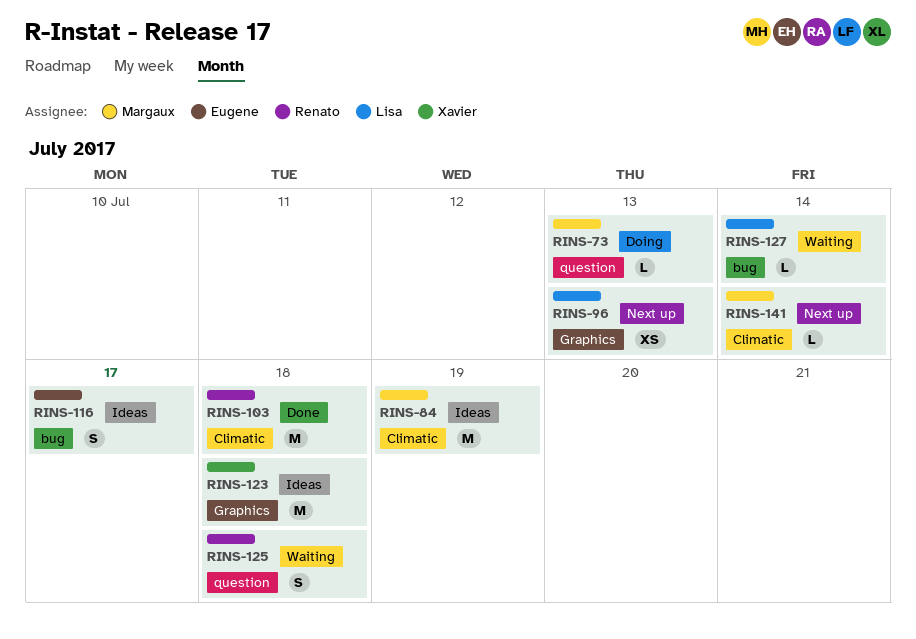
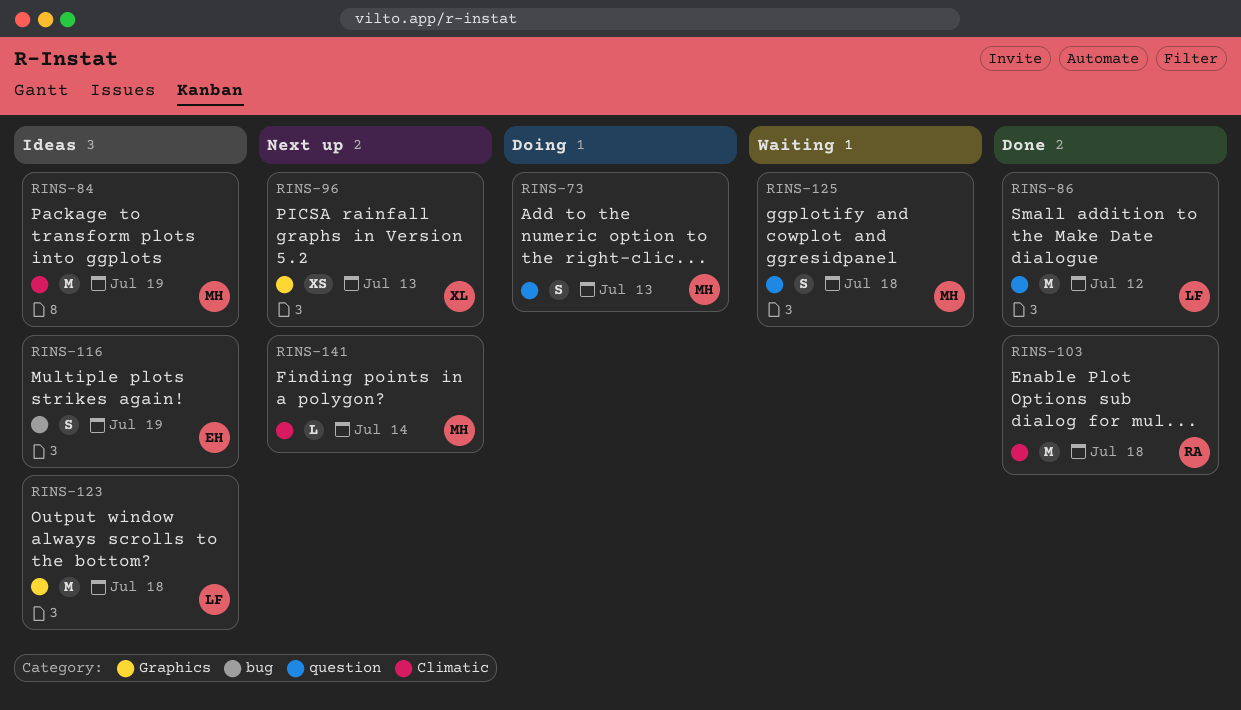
RINS-73, estimate: L -> S
RINS-86: none -> present
RINS-96, owner: Lisa -> Xavier
RINS-116, due: Jul 17 -> Jul 19
RINS-123, owner: Xavier -> Lisa
RINS-125, owner: Renato -> Margaux
RINS-127: present -> none

